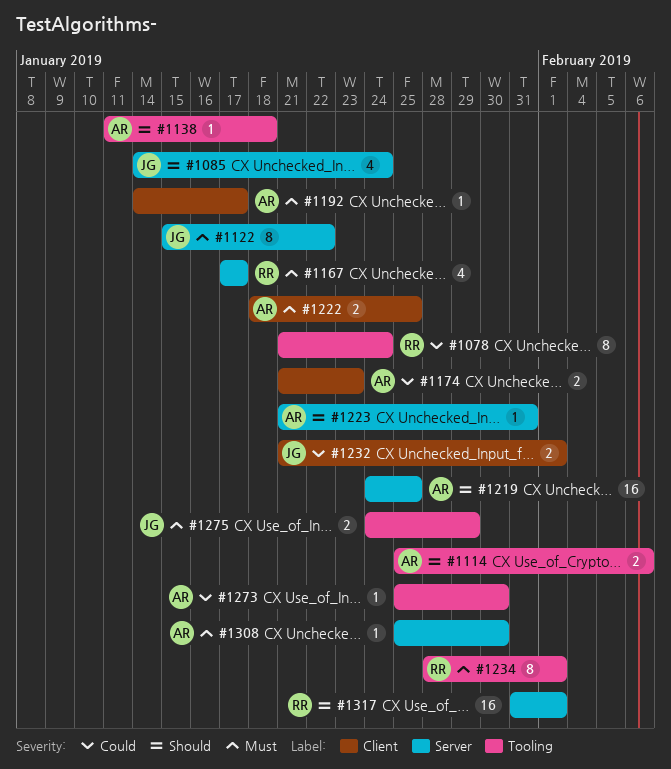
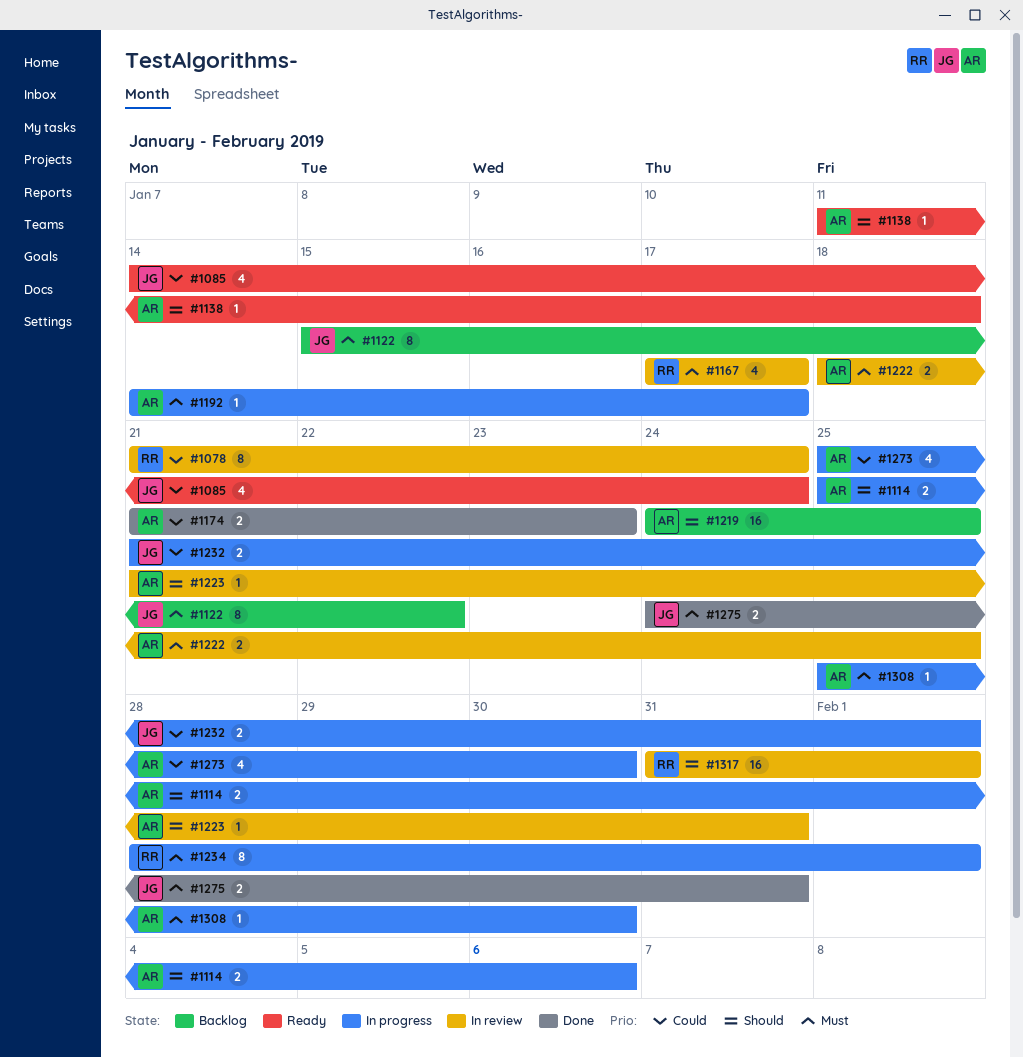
#1085, priority: Should -> Could
#1273, estimate: 1 -> 4
#1275, due: Jan 29 -> Jan 31

